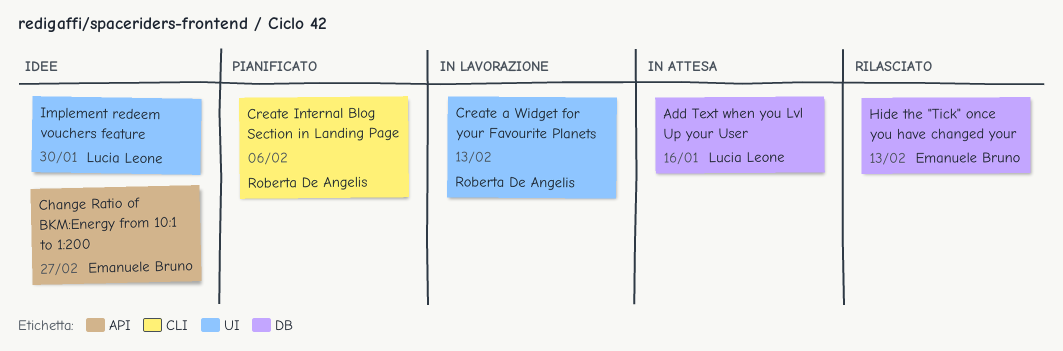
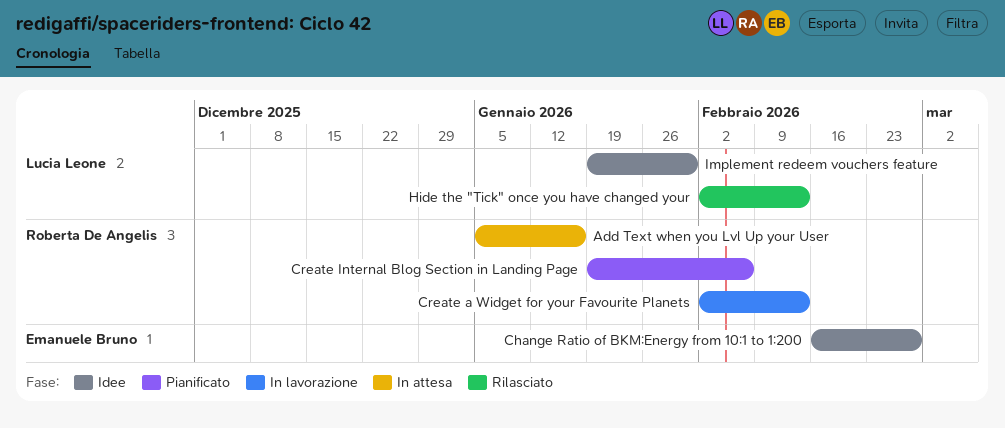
Add Text when you Lvl Up your User, owner: Lucia Leone -> Roberta De Angelis
Hide the "Tick" once you have changed your, owner: Emanuele Bruno -> Lucia Leone

